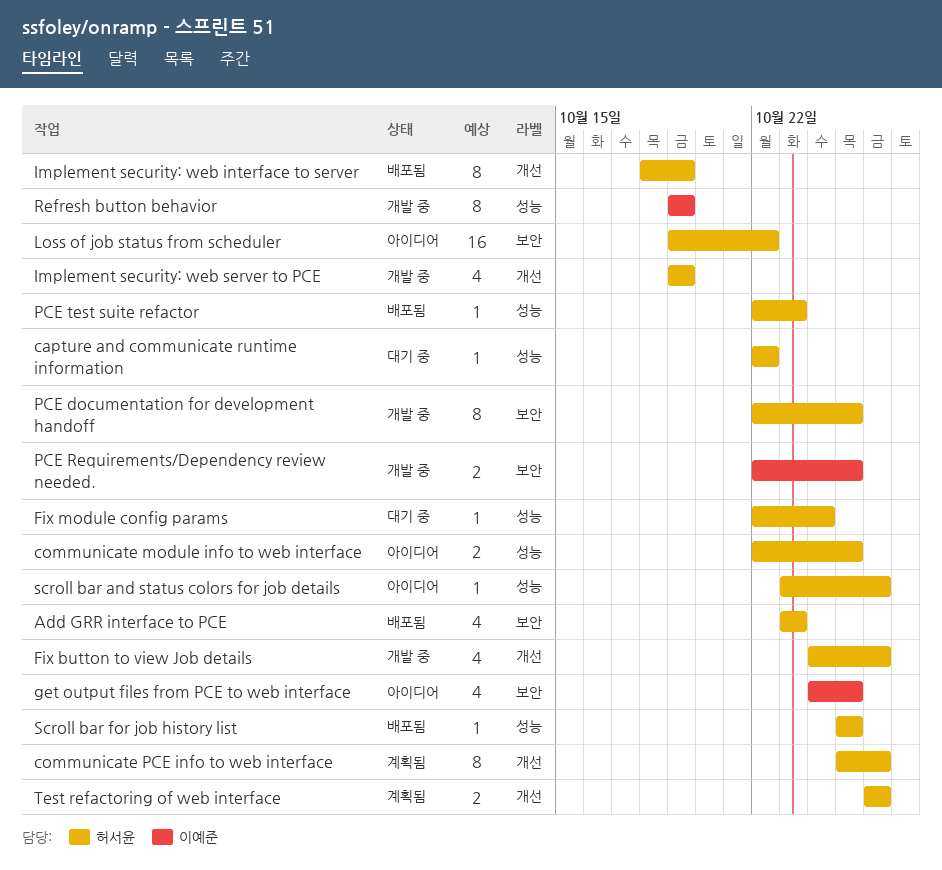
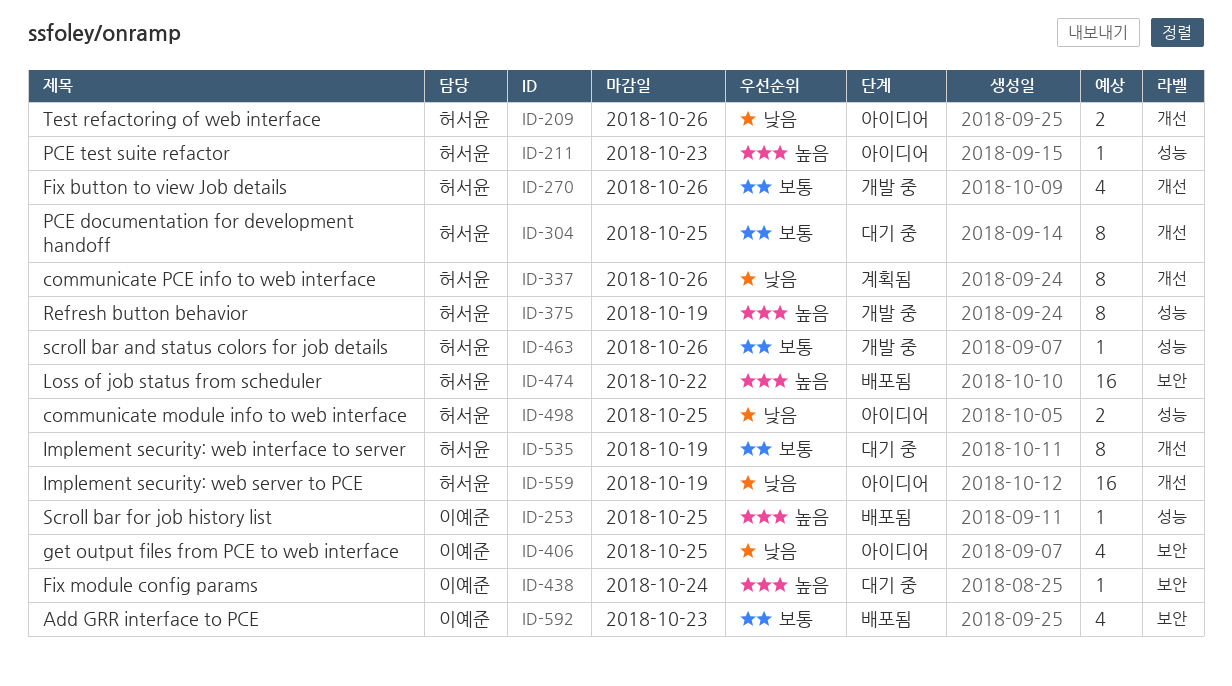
Add GRR interface to PCE, owner: 허서윤 -> 이예준
capture and communicate runtime information: present -> none
Fix module config params, owner: 허서윤 -> 이예준
Fix module config params, label: 성능 -> 보안
Implement security: web interface to server, status: 배포됨 -> 대기 중
Implement security: web server to PCE, status: 개발 중 -> 아이디어
Implement security: web server to PCE, estimate: 4 -> 16
Loss of job status from scheduler, status: 아이디어 -> 배포됨
PCE documentation for development handoff, status: 개발 중 -> 대기 중
PCE documentation for development handoff, label: 보안 -> 개선
PCE Requirements/Dependency review needed.: present -> none
PCE test suite refactor, status: 배포됨 -> 아이디어
Refresh button behavior, owner: 이예준 -> 허서윤
scroll bar and status colors for job details, status: 아이디어 -> 개발 중
Scroll bar for job history list, owner: 허서윤 -> 이예준
Test refactoring of web interface, status: 계획됨 -> 아이디어

